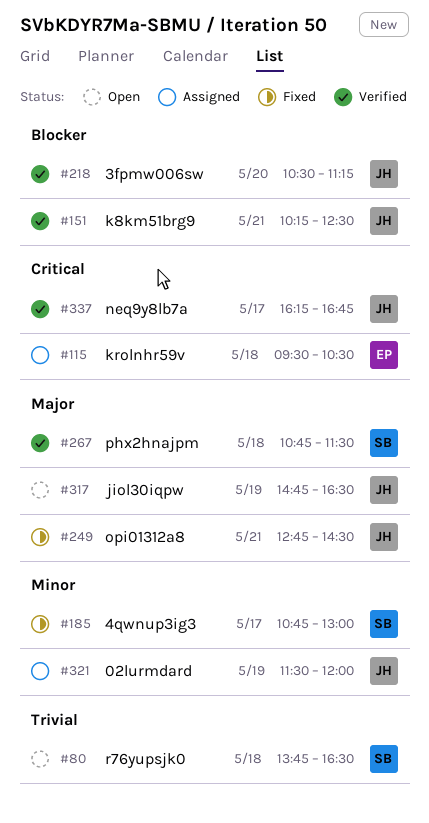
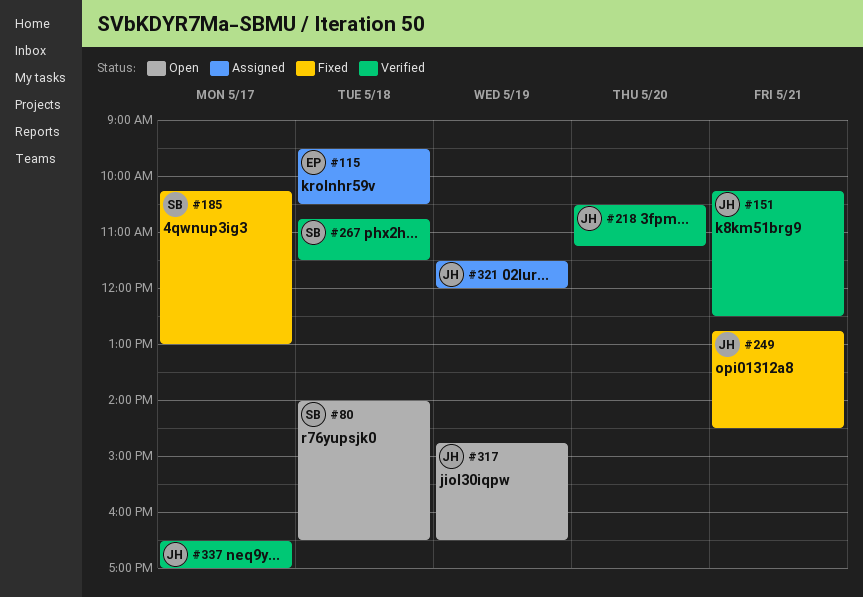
#80, begins: 13:45 -> 14:00
#185, begins: 10:45 -> 10:15
#337, begins: 16:15 -> 16:30
#337, ends: 16:45 -> 17:00

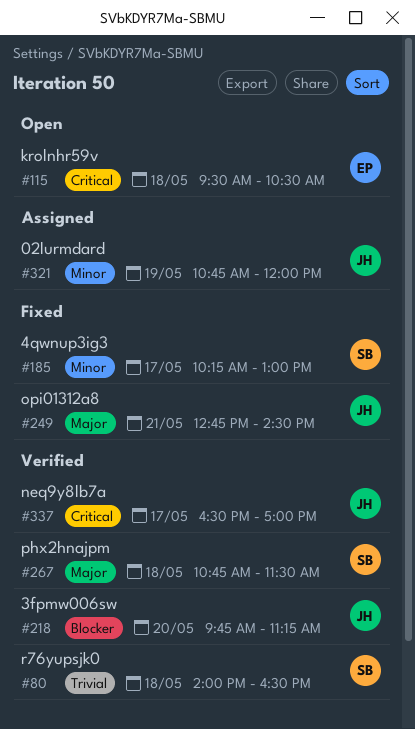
#80, status: Open -> Verified
#115, status: Assigned -> Open
#151: present -> none
#218, begins: 10:30 -> 09:45
#317: present -> none
#321, begins: 11:30 -> 10:45

